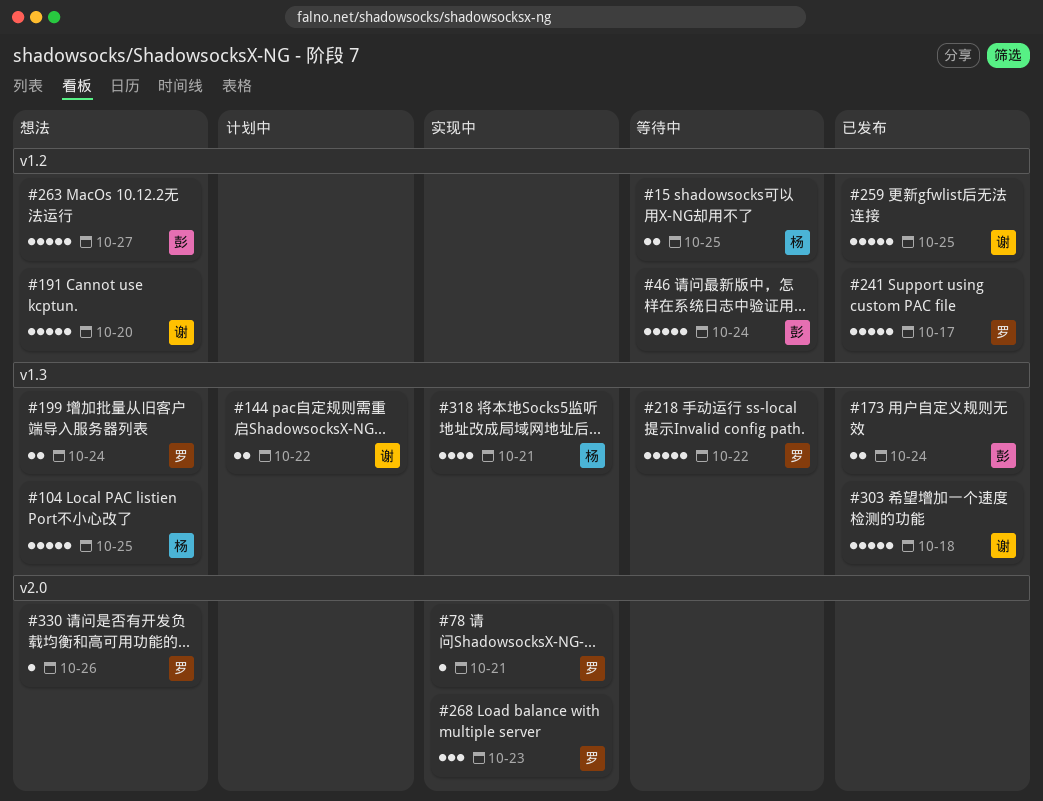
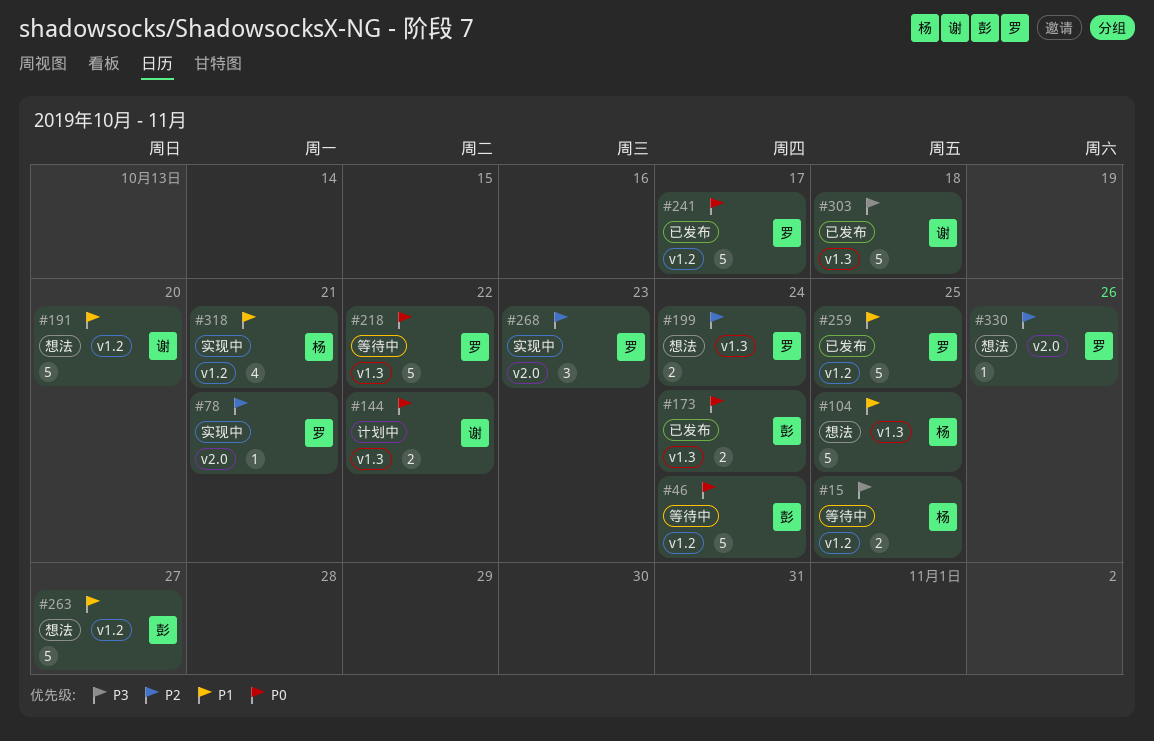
#259, owner: 谢 -> 罗
#318, label: v1.3 -> v1.2

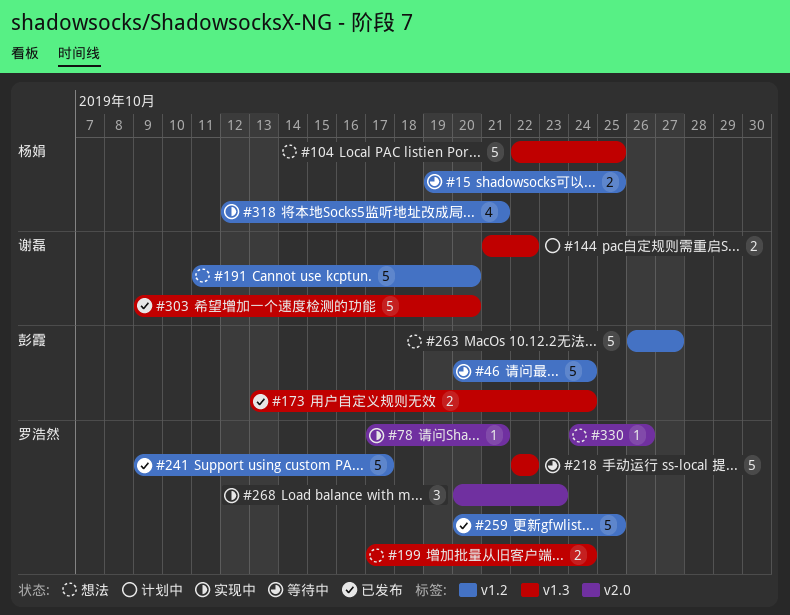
#303, due: Oct 18 -> Oct 20

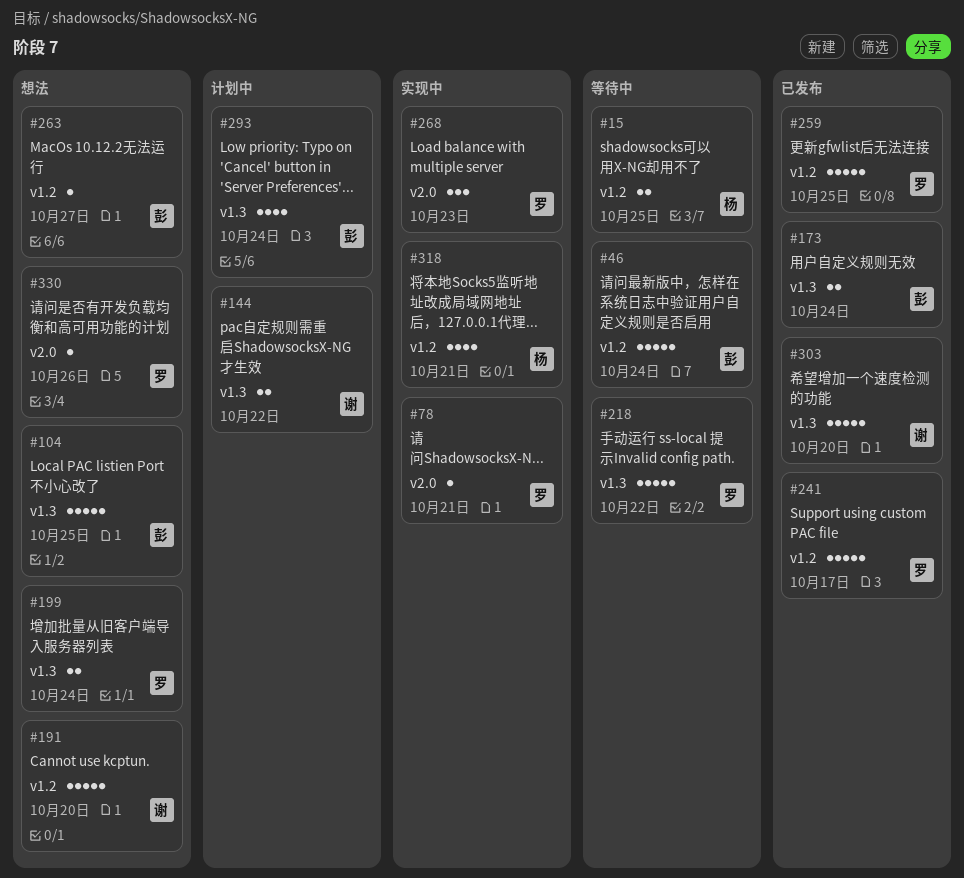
#104, owner: 杨娟 -> 彭霞
#263, estimate: 5 -> 1
#293: none -> present

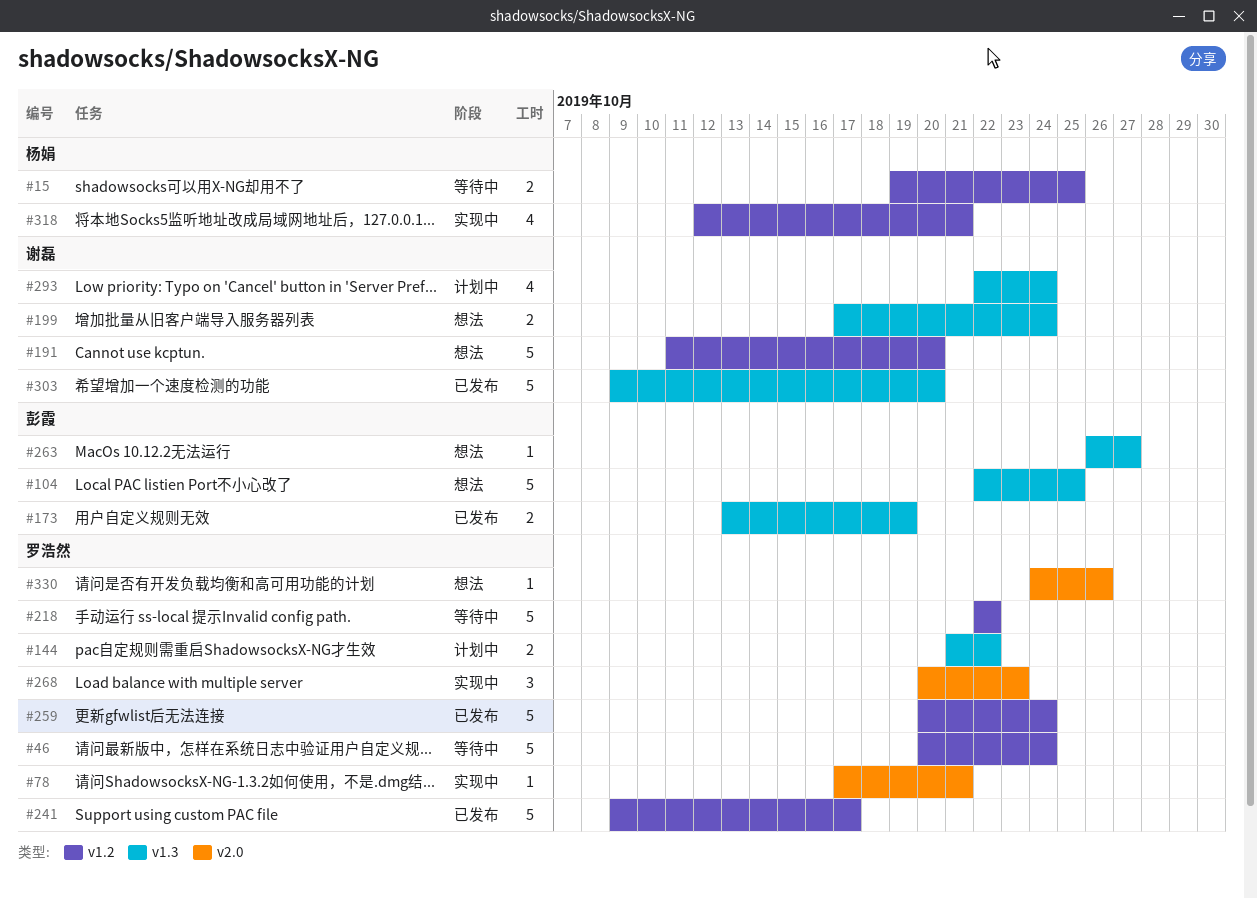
#46, owner: 彭霞 -> 罗浩然
#144, owner: 谢磊 -> 罗浩然
#173, due: Oct 24 -> Oct 19
#199, owner: 罗浩然 -> 谢磊
#218, label: v1.3 -> v1.2
#259, due: Oct 25 -> Oct 24
#263, label: v1.2 -> v1.3
#293, owner: 彭霞 -> 谢磊

